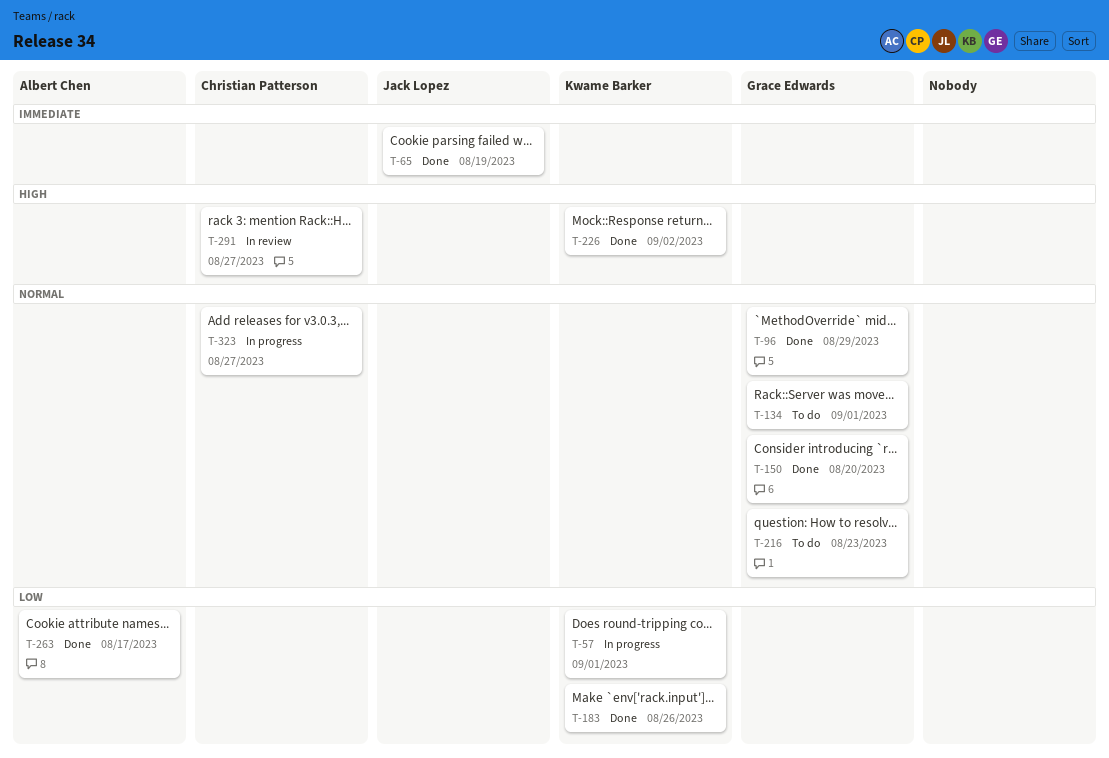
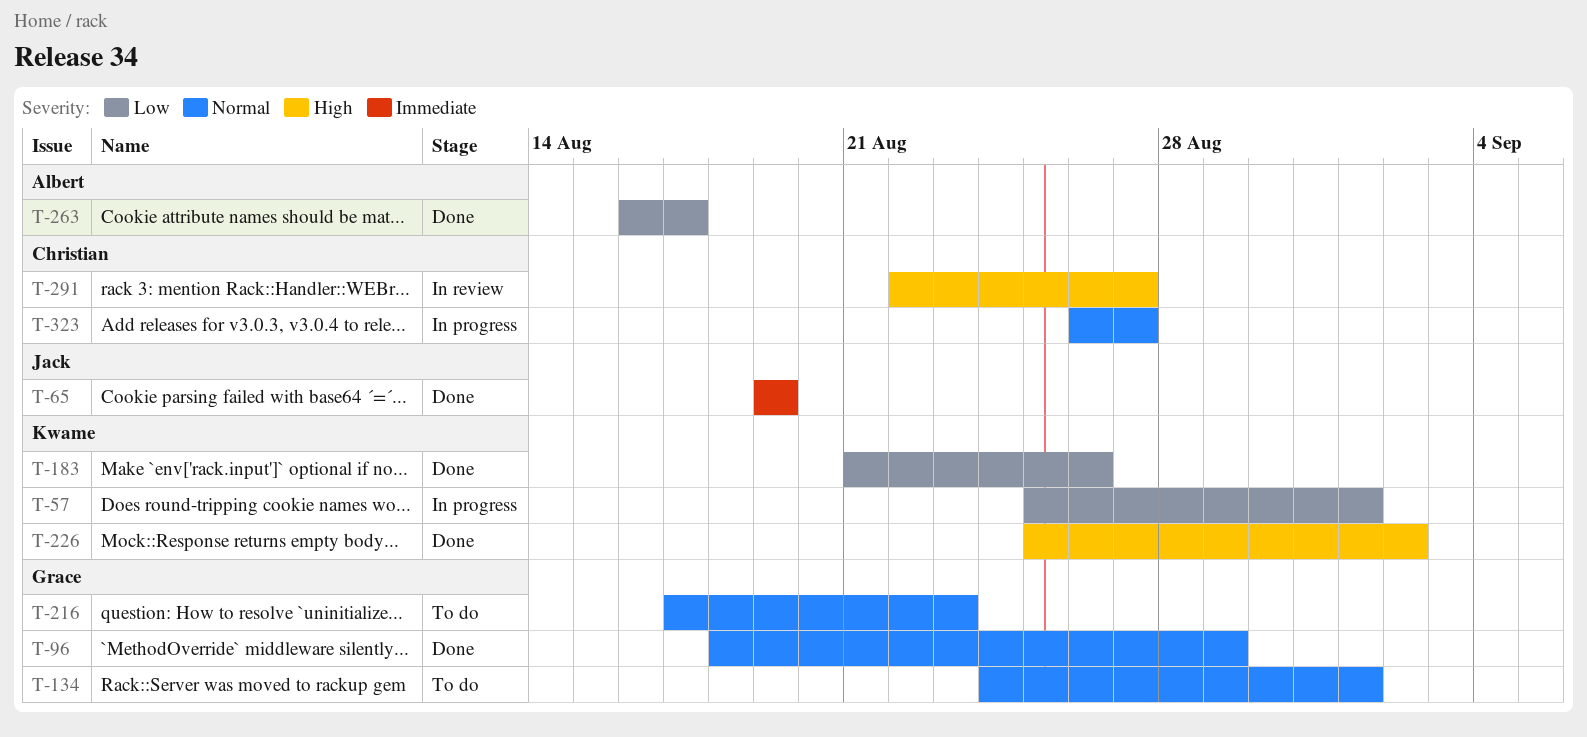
T-150: present -> none

